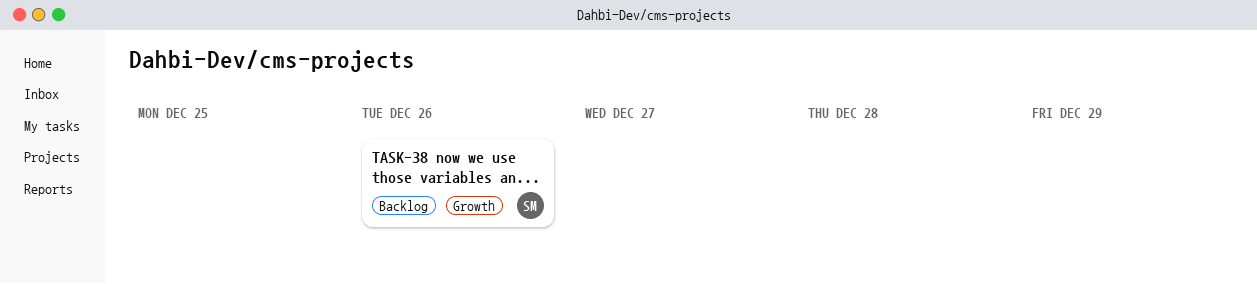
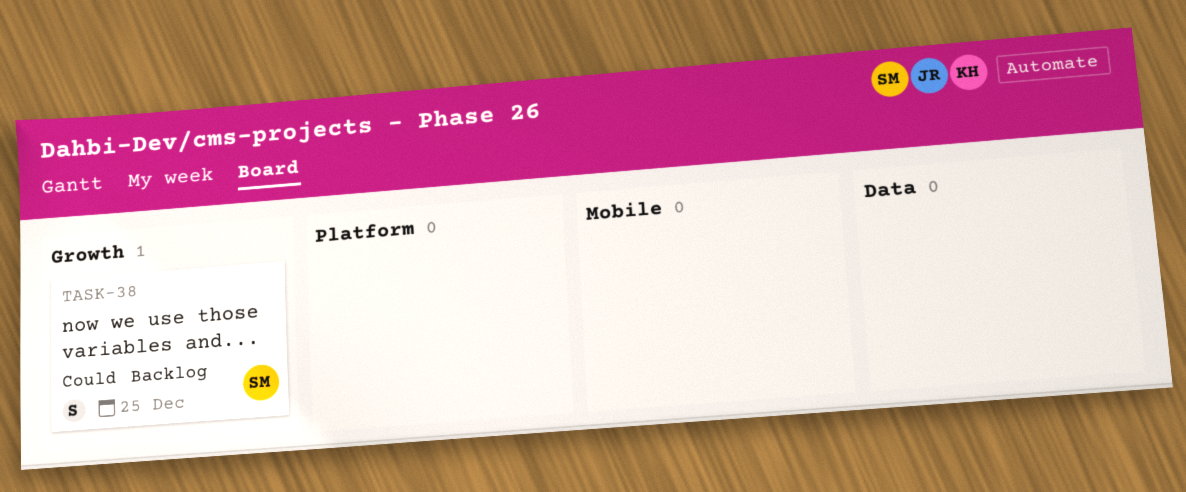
TASK-38, due: Dec 26 -> Dec 25

